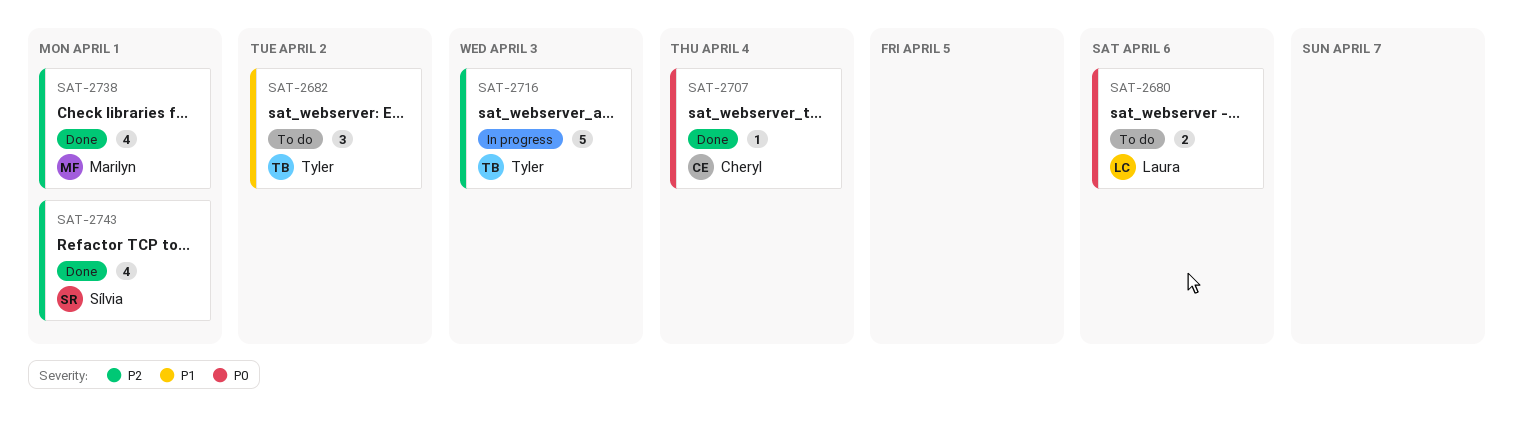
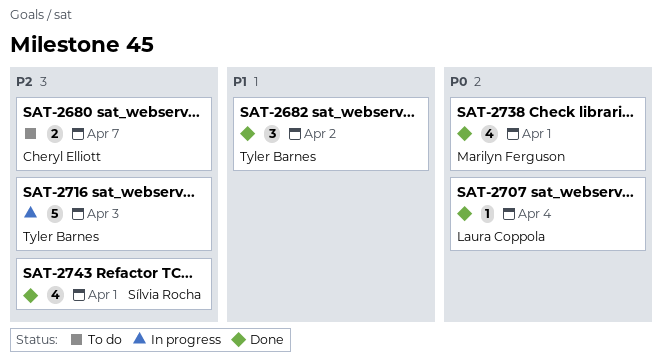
SAT-2680, owner: Laura Coppola -> Cheryl Elliott
SAT-2680, priority: P0 -> P2
SAT-2680, due: Apr 6 -> Apr 7
SAT-2682, status: To do -> Done
SAT-2707, owner: Cheryl Elliott -> Laura Coppola
SAT-2738, priority: P2 -> P0

